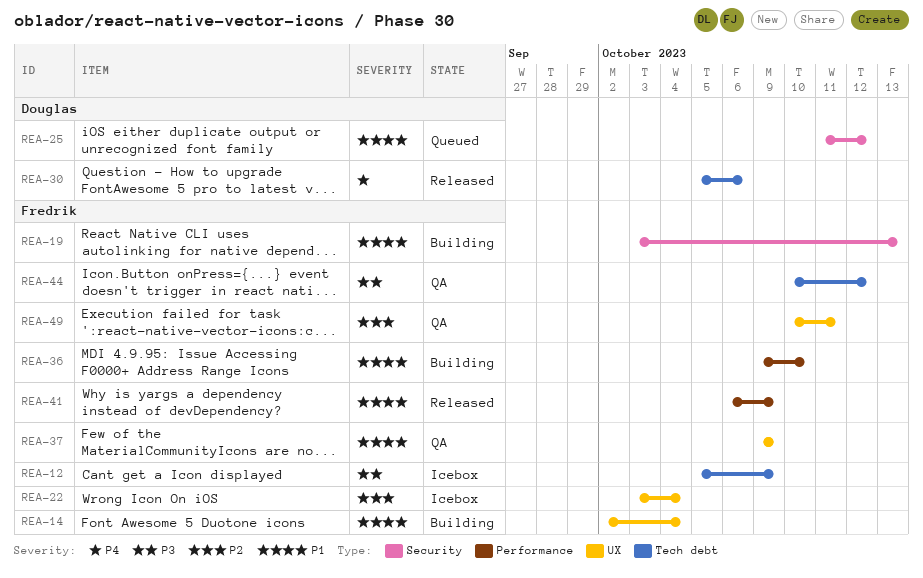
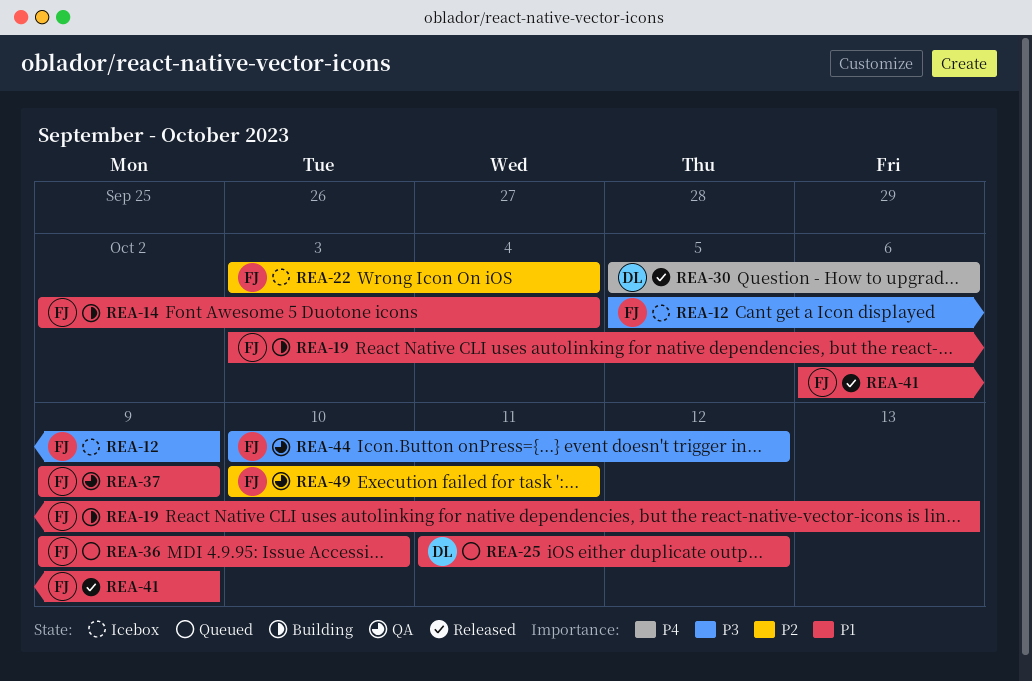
REA-36, status: Building -> Queued

